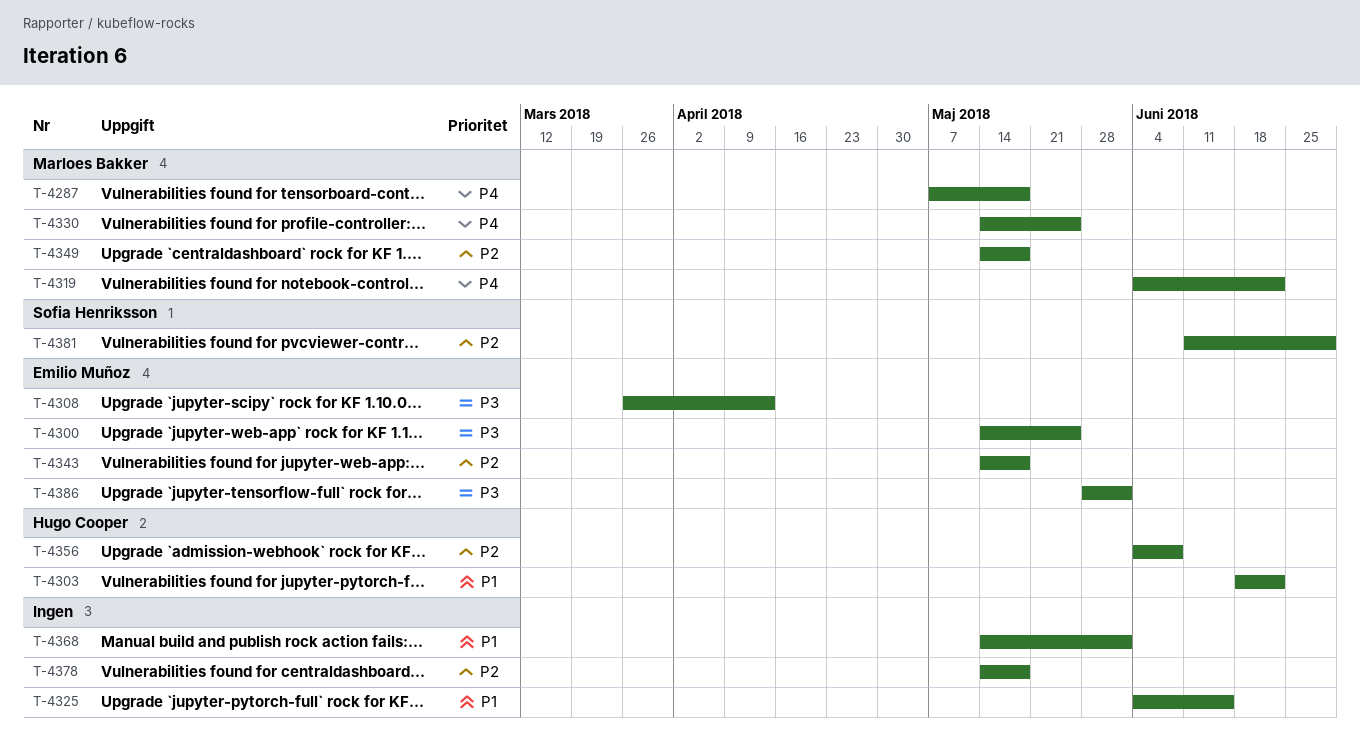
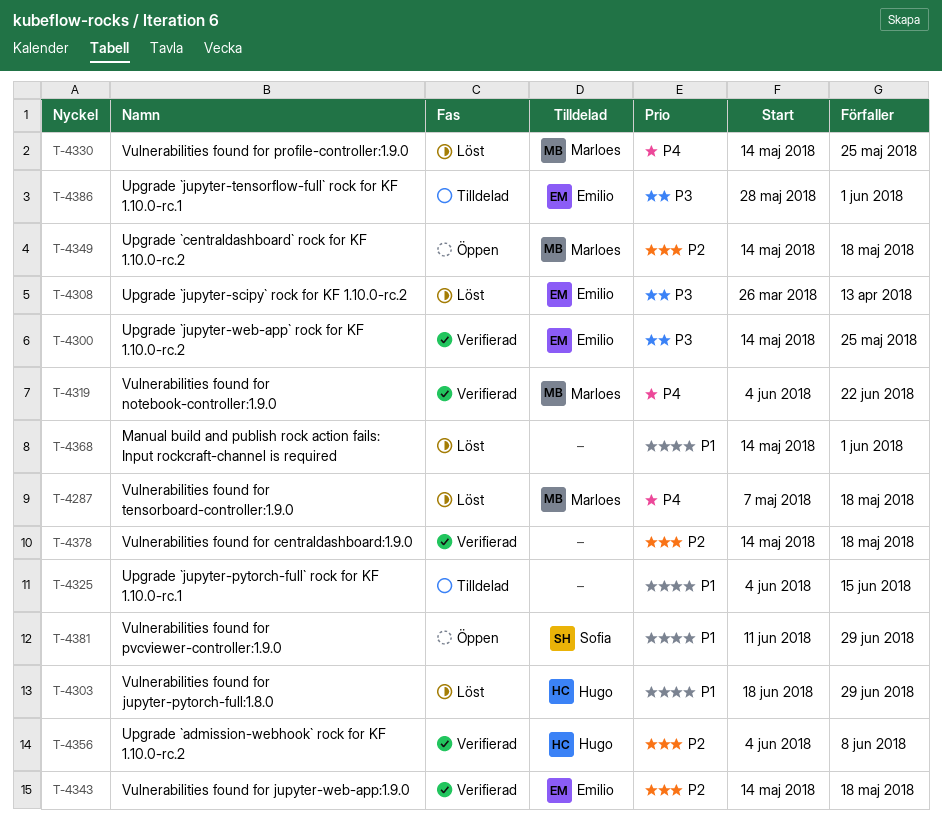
T-4303, due: Jun 22 -> Jun 29
T-4381, priority: P2 -> P1

